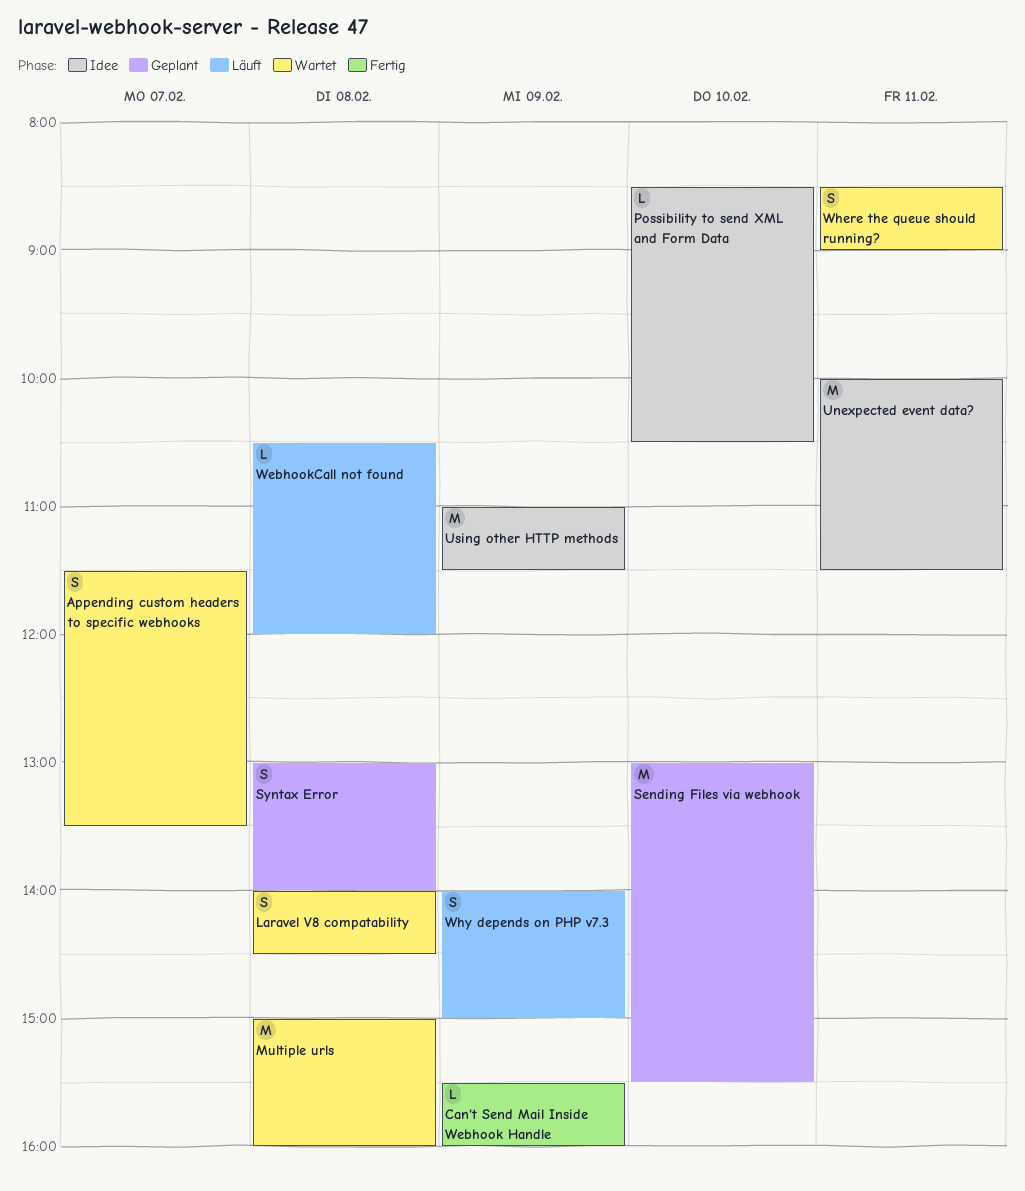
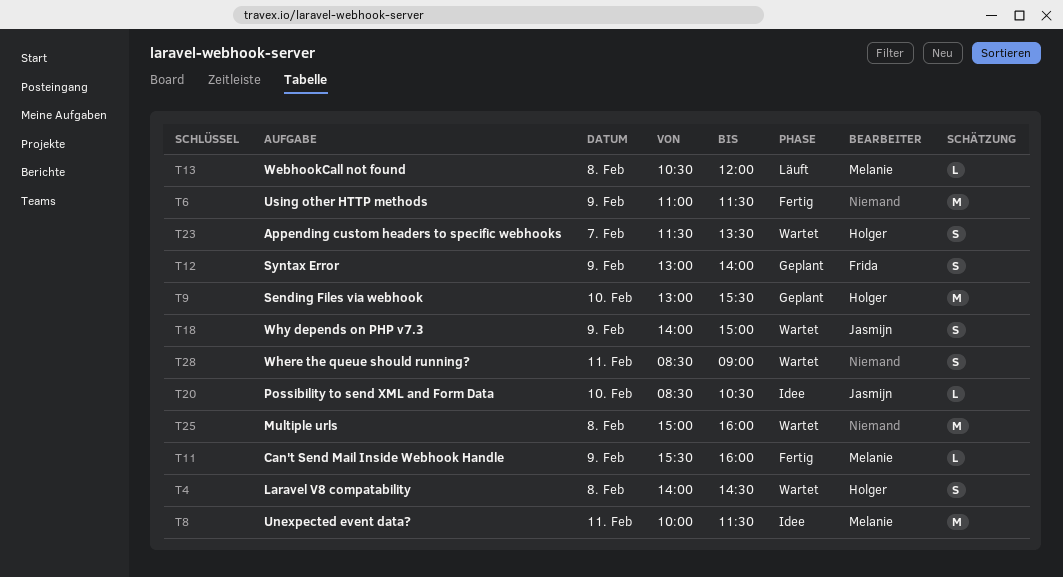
Syntax Error, day: Feb 8 -> Feb 9
Using other HTTP methods, status: Idee -> Fertig
Why depends on PHP v7.3, status: Läuft -> Wartet

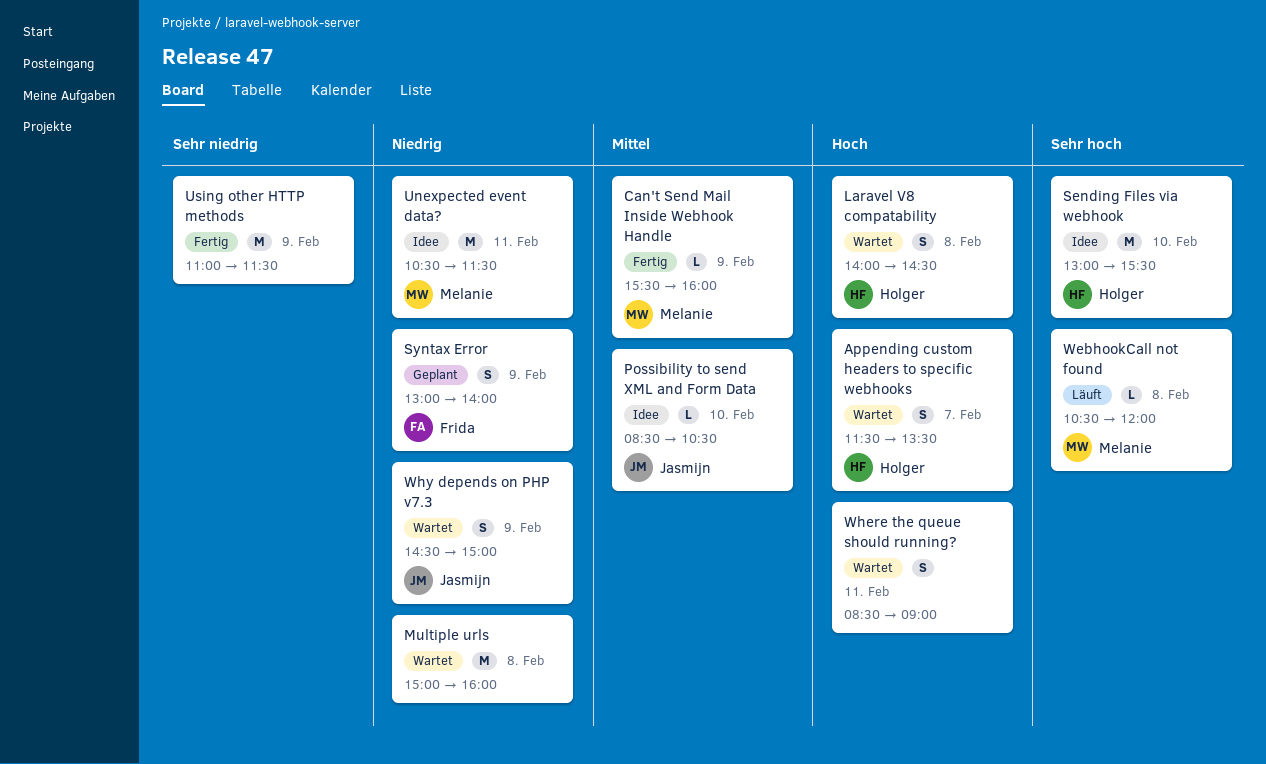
Sending Files via webhook, status: Geplant -> Idee
Unexpected event data?, begins: 10:00 -> 10:30
Why depends on PHP v7.3, begins: 14:00 -> 14:30

